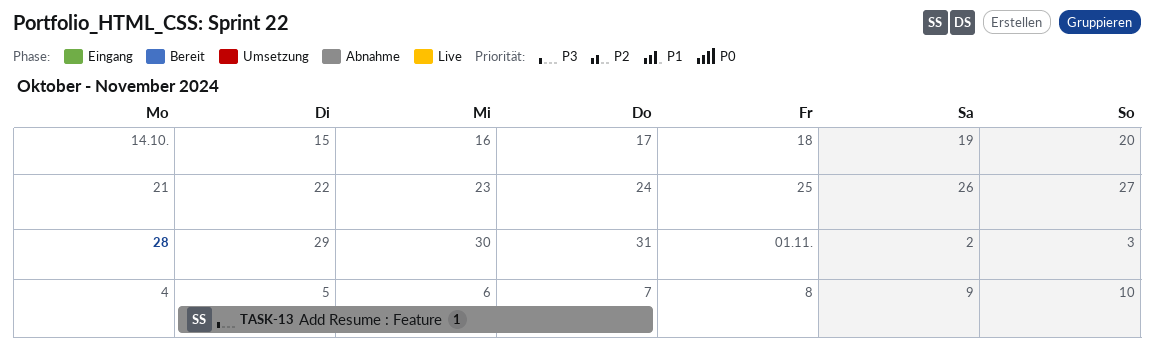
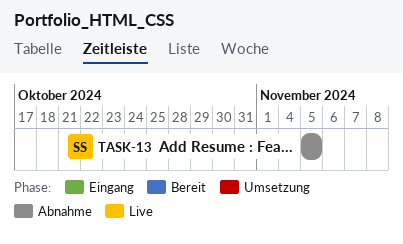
TASK-13, due: Nov 7 -> Nov 5

